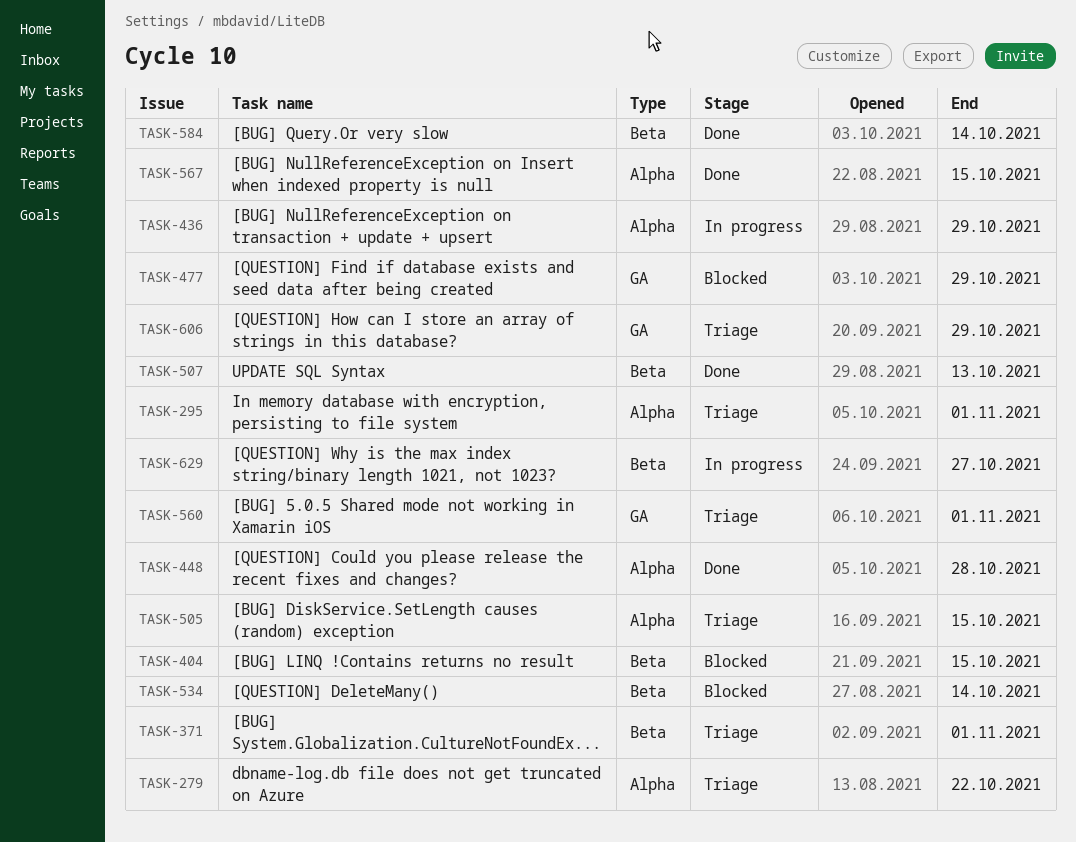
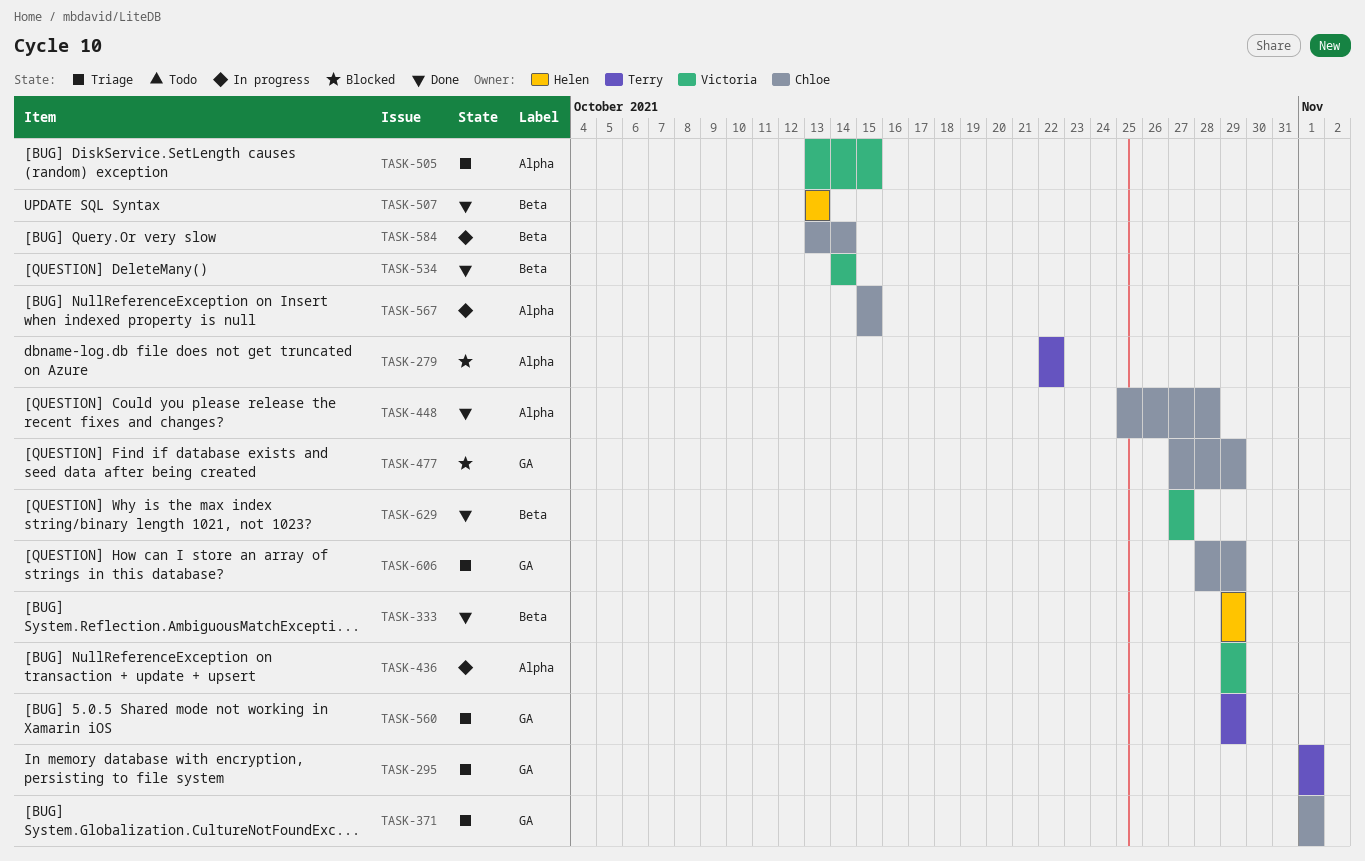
TASK-279, status: Triage -> Blocked
TASK-295, label: Alpha -> GA
TASK-333: none -> present
TASK-371, label: Beta -> GA
TASK-404: present -> none
TASK-534, status: Blocked -> Done
TASK-560, due: Nov 1 -> Oct 29
TASK-567, status: Done -> In progress
TASK-584, status: Done -> In progress
TASK-629, status: In progress -> Done

